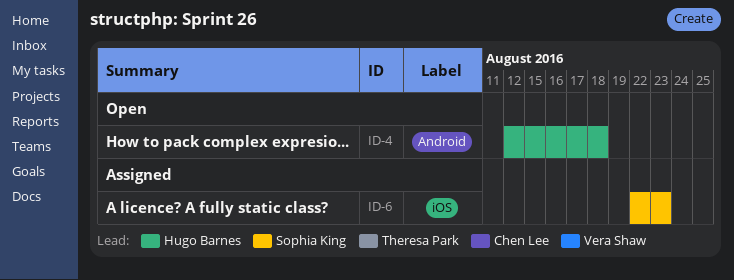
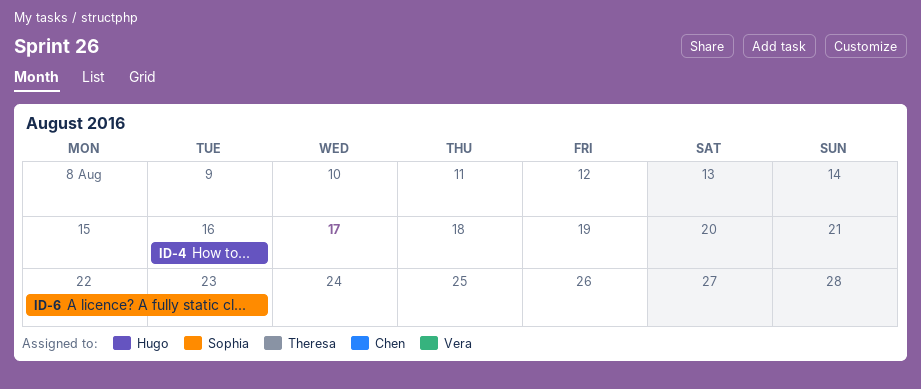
ID-4, start: Aug 12 -> Aug 16
ID-4, due: Aug 18 -> Aug 16

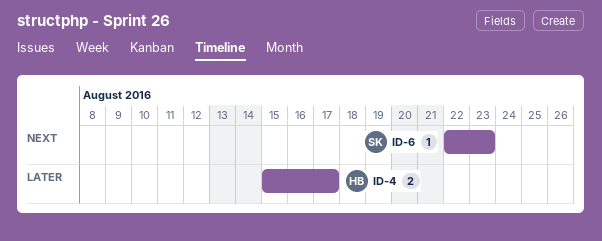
ID-4, start: Aug 16 -> Aug 15
ID-4, due: Aug 16 -> Aug 17

